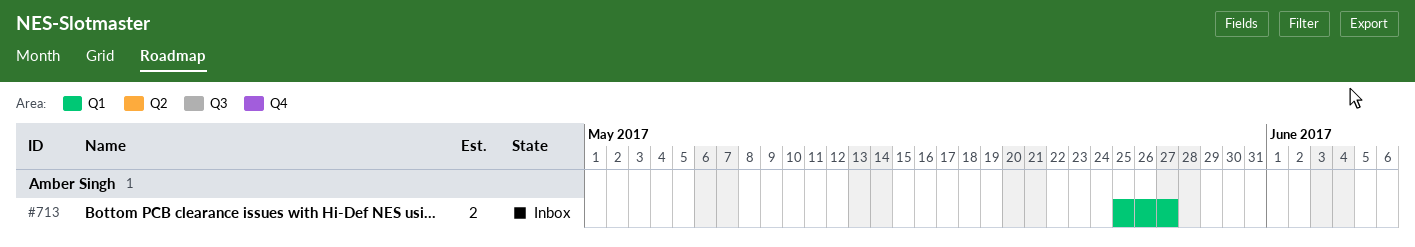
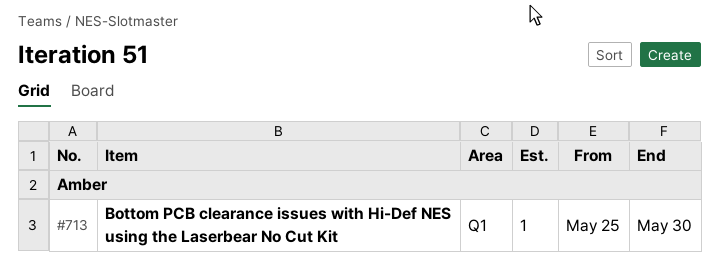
#713, estimate: 2 -> 1
#713, due: May 27 -> May 30

